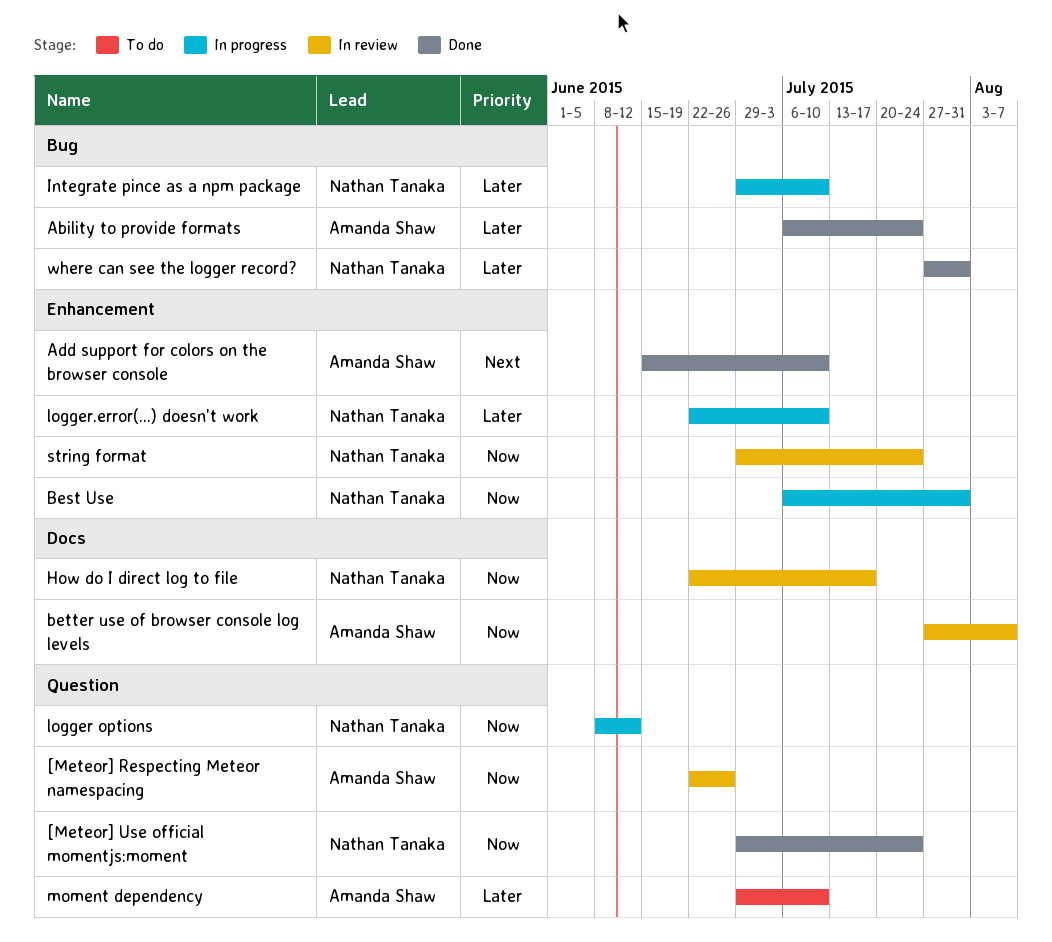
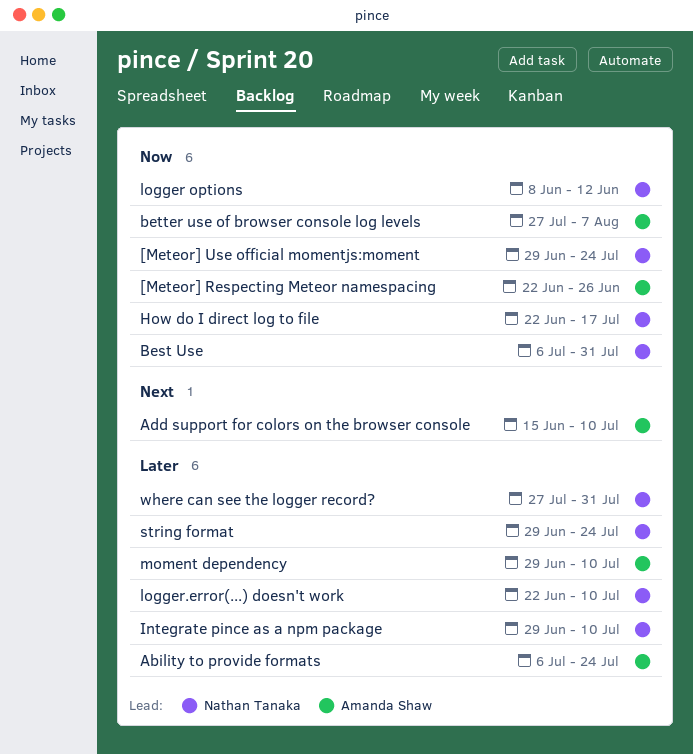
string format, priority: Now -> Later

